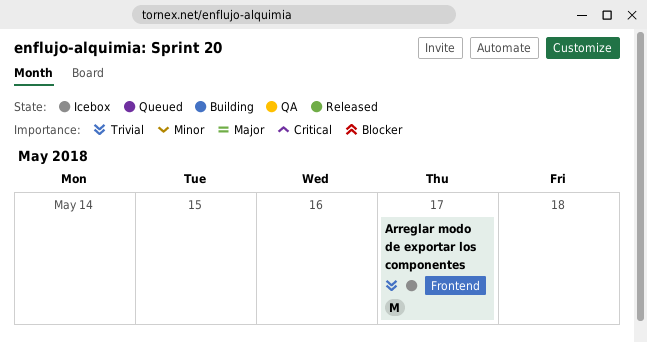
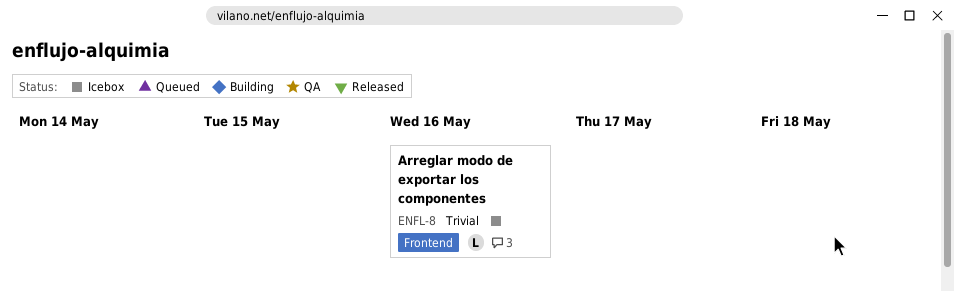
Arreglar modo de exportar los componentes, estimate: M -> L
Arreglar modo de exportar los componentes, due: May 17 -> May 16

